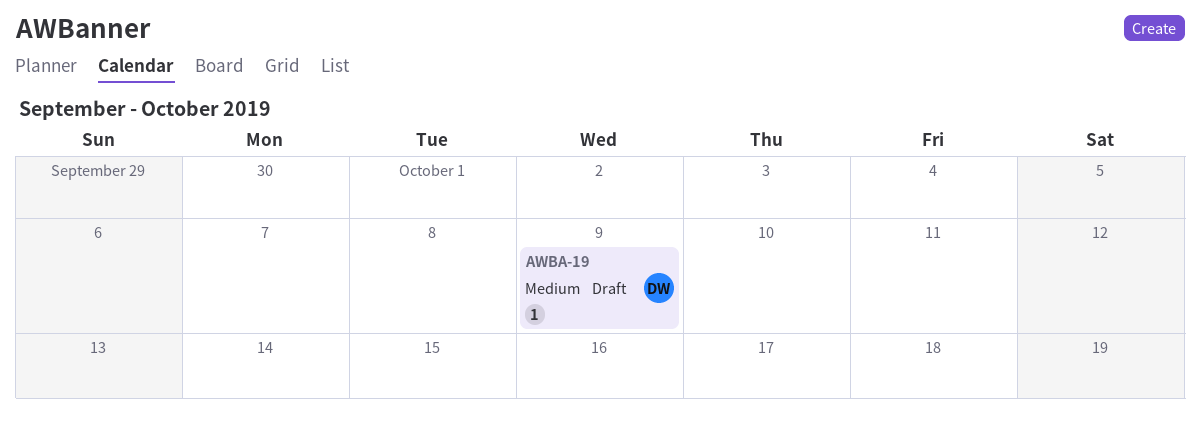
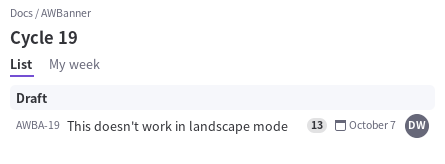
AWBA-19, estimate: 1 -> 13
AWBA-19, due: Oct 9 -> Oct 7

